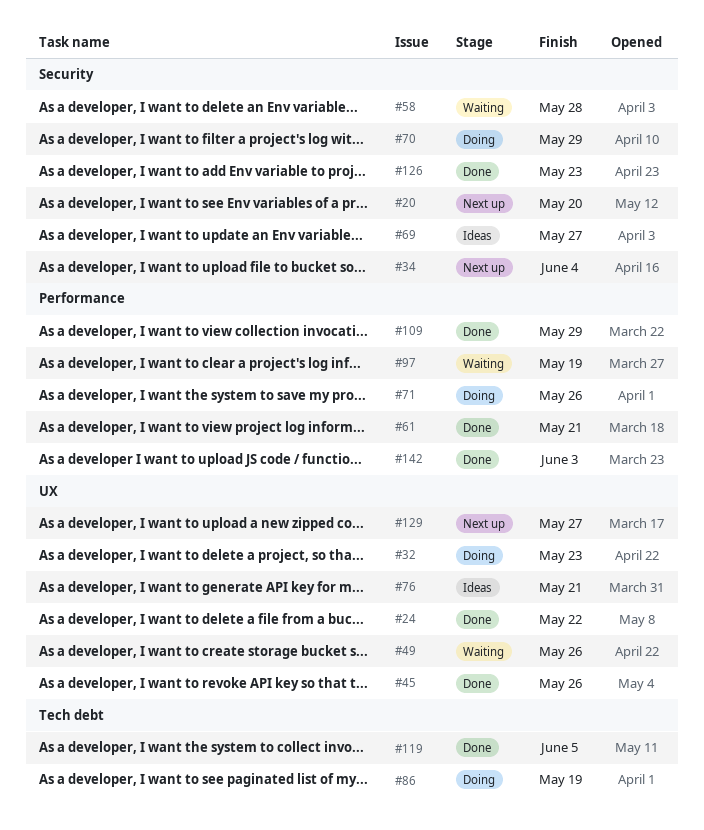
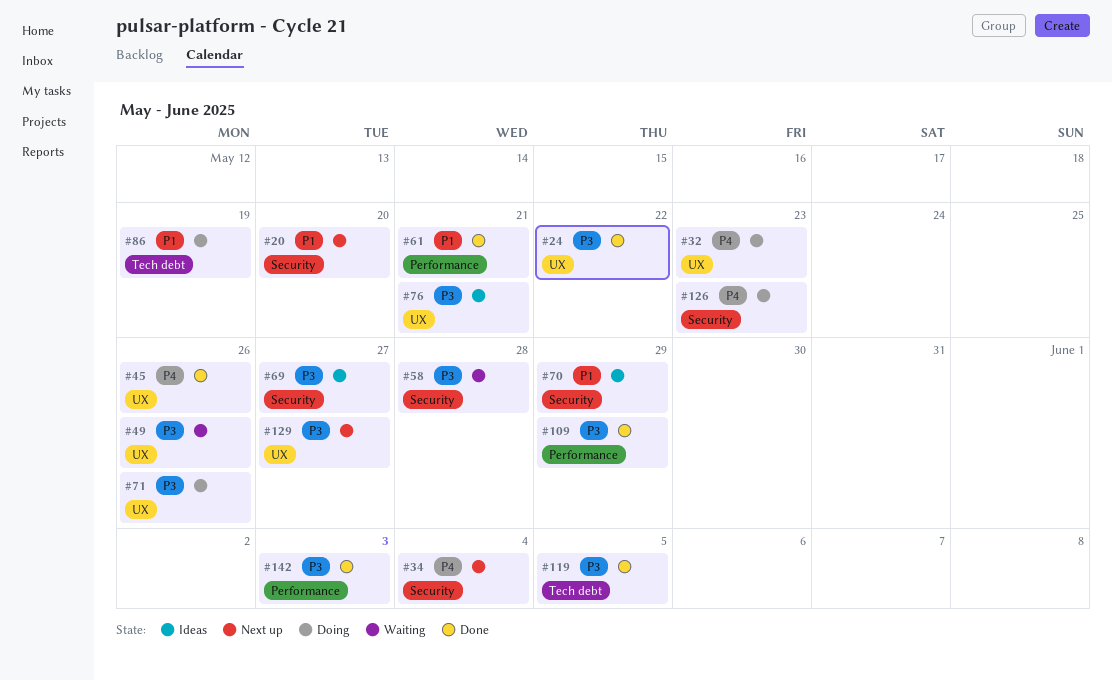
#70, status: Doing -> Ideas
#71, label: Performance -> UX
#97: present -> none
#126, status: Done -> Doing

